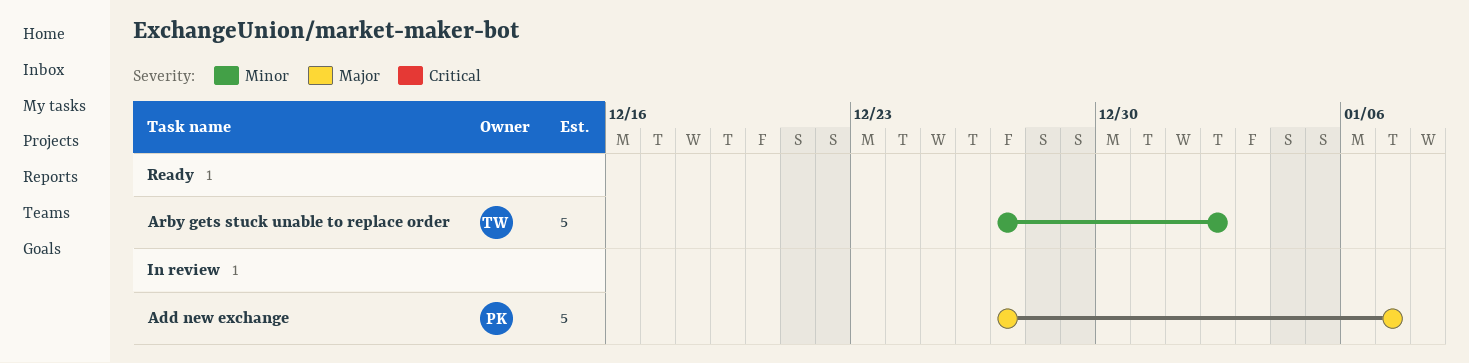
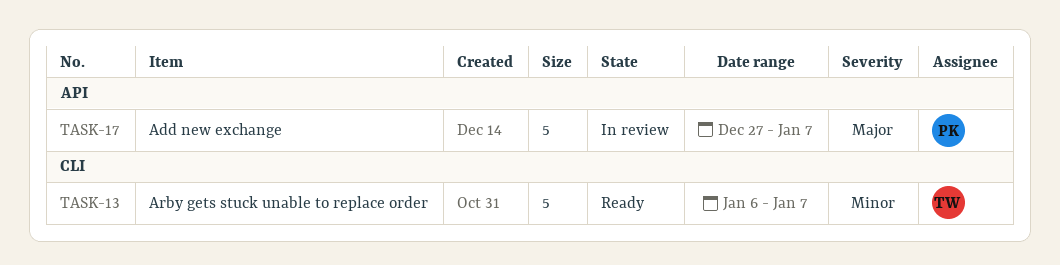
Arby gets stuck unable to replace order, start: Dec 27 -> Jan 6
Arby gets stuck unable to replace order, due: Jan 2 -> Jan 7

